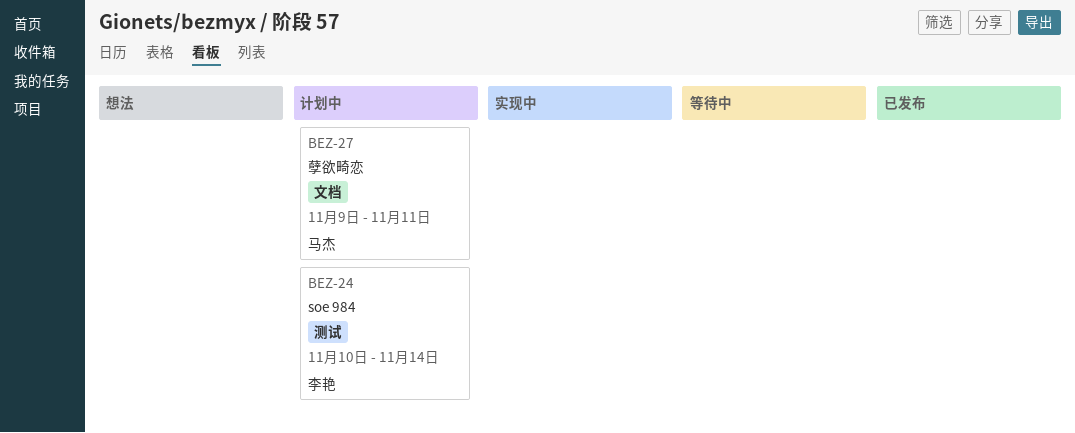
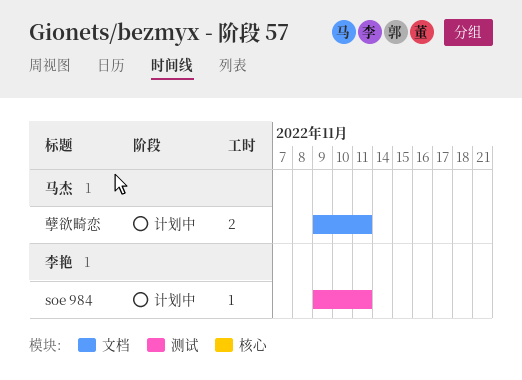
soe 984, start: Nov 10 -> Nov 9
soe 984, due: Nov 14 -> Nov 11

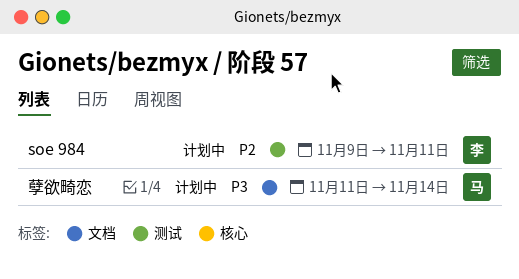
孽欲畸恋, start: Nov 9 -> Nov 11
孽欲畸恋, due: Nov 11 -> Nov 14

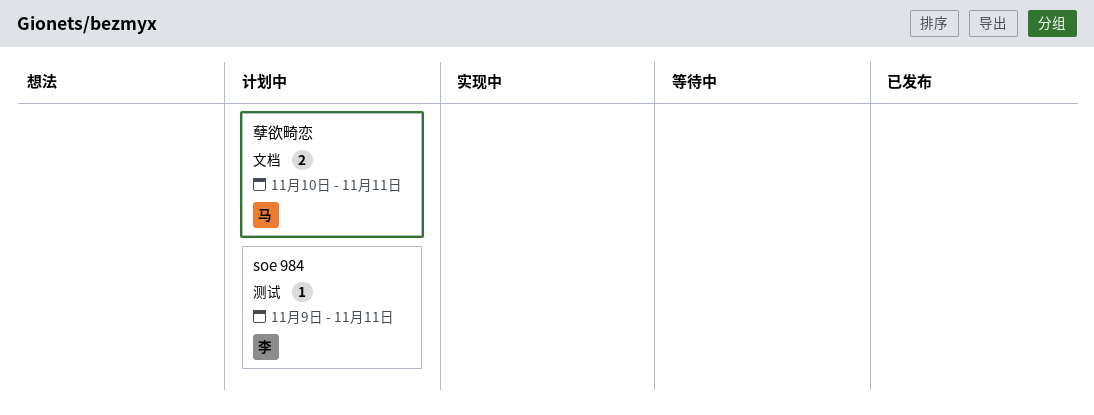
孽欲畸恋, start: Nov 11 -> Nov 10
孽欲畸恋, due: Nov 14 -> Nov 11

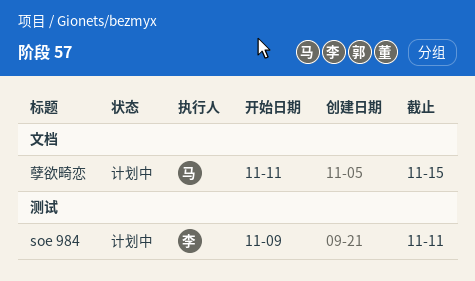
孽欲畸恋, start: Nov 10 -> Nov 11
孽欲畸恋, due: Nov 11 -> Nov 15

